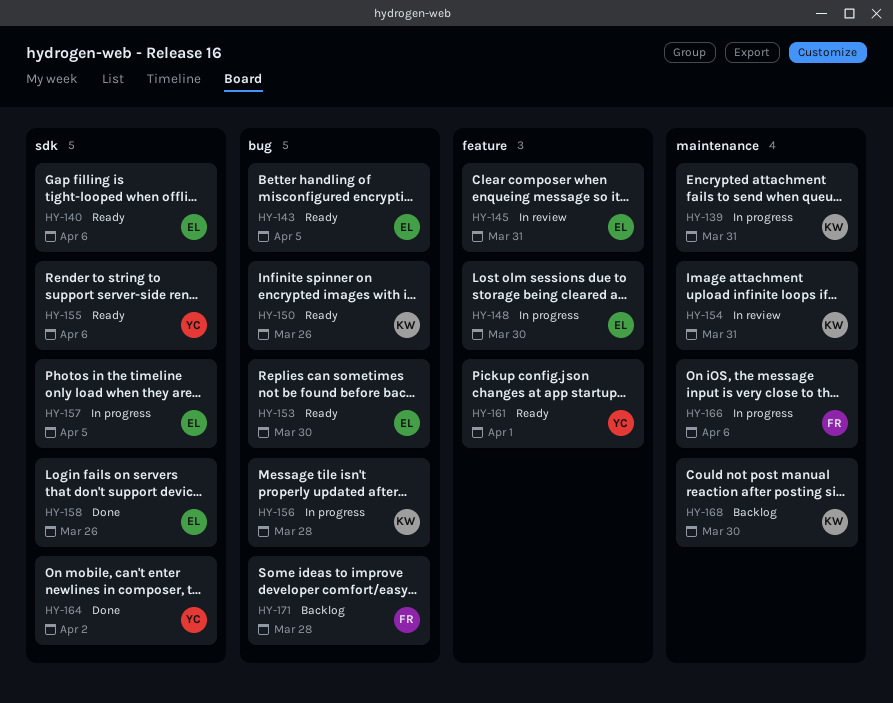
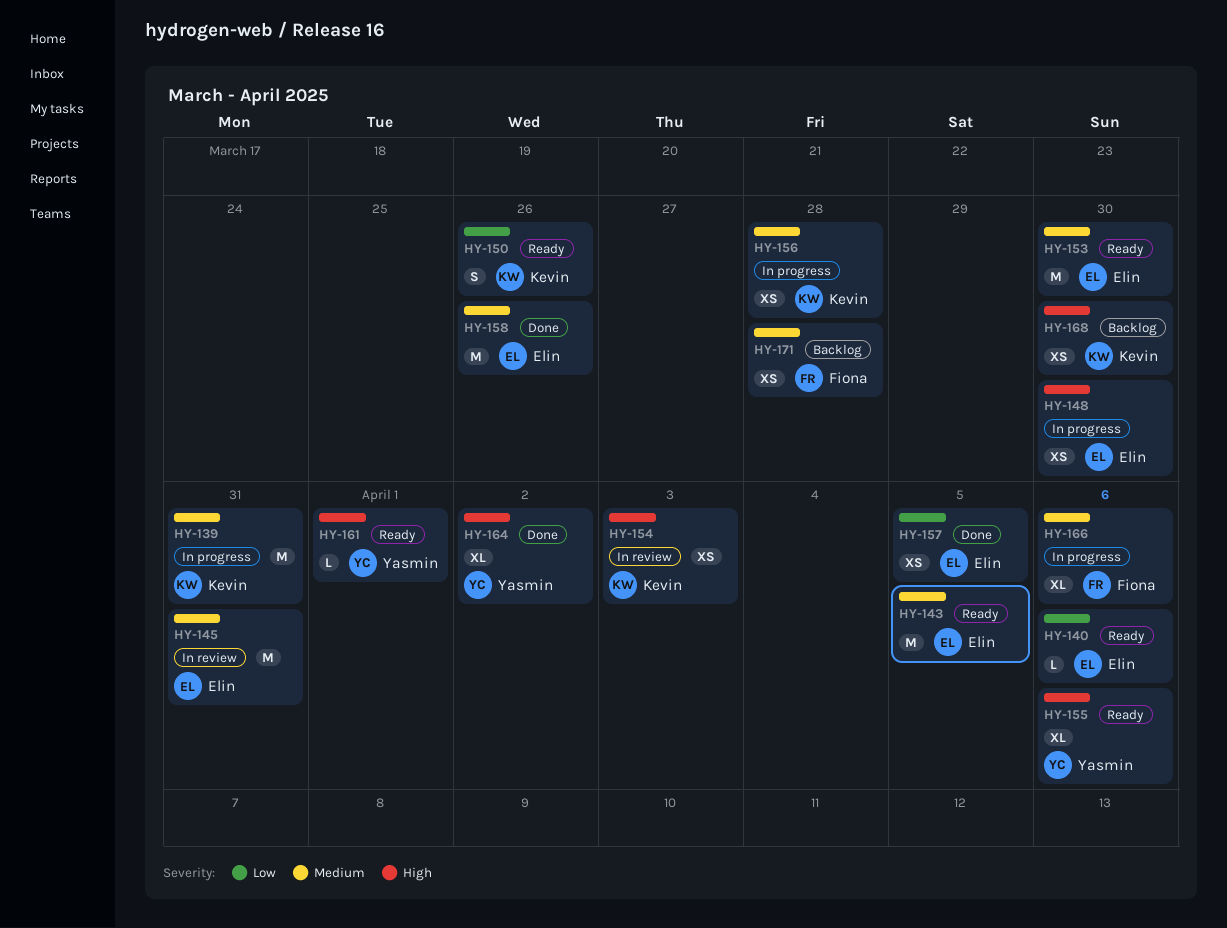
HY-154, due: Mar 31 -> Apr 3
HY-157, status: In progress -> Done

